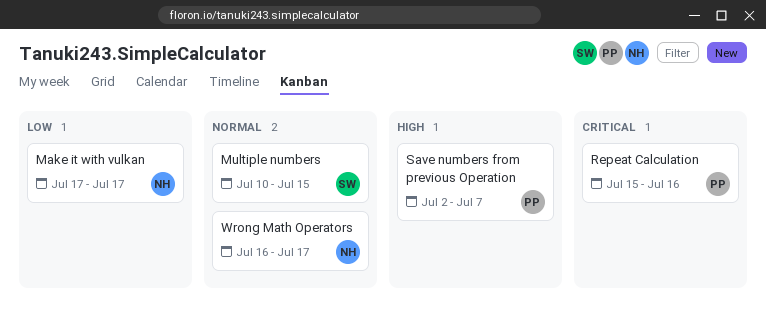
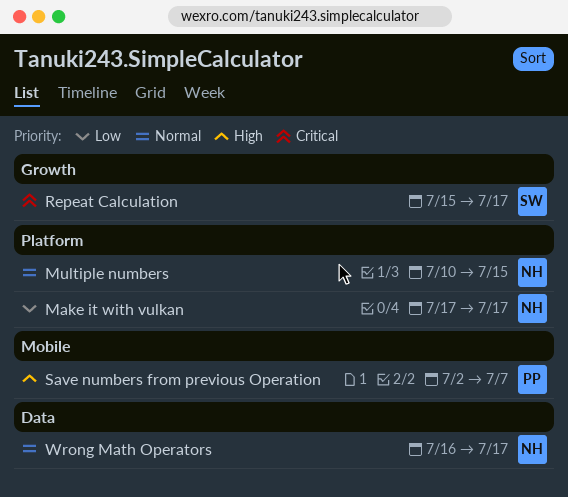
Multiple numbers, owner: SW -> NH
Repeat Calculation, owner: PP -> SW
Repeat Calculation, due: Jul 16 -> Jul 17

